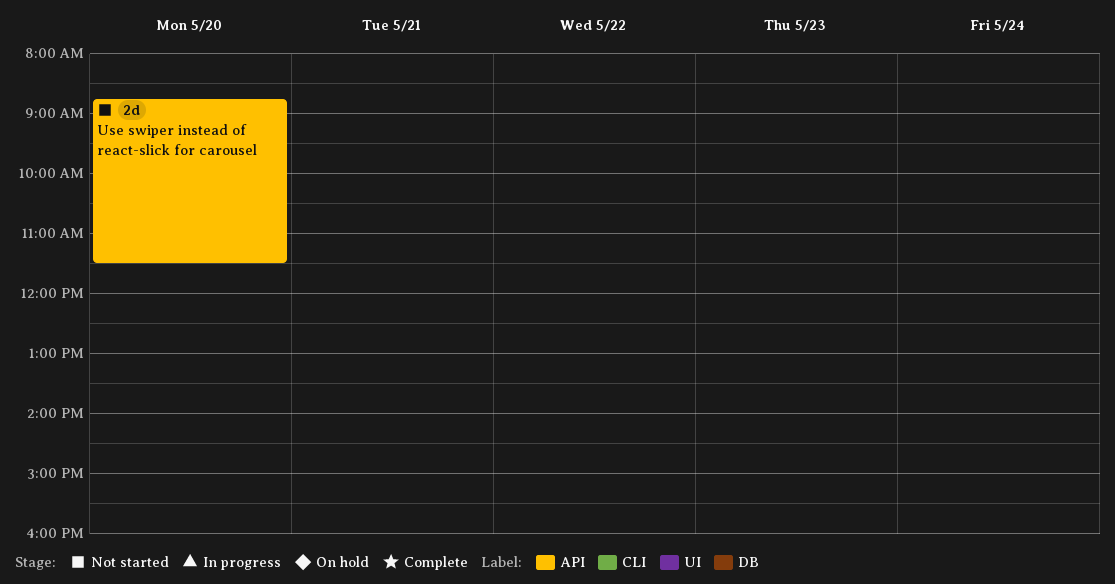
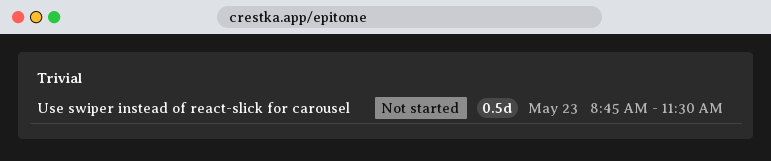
Use swiper instead of react-slick for carousel, estimate: 2d -> 0.5d
Use swiper instead of react-slick for carousel, day: May 20 -> May 23

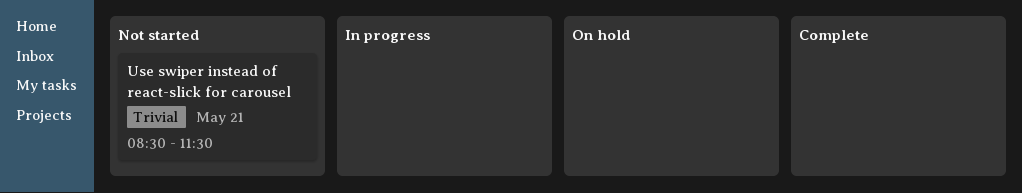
Use swiper instead of react-slick for carousel, day: May 23 -> May 21
Use swiper instead of react-slick for carousel, begins: 08:45 -> 08:30

